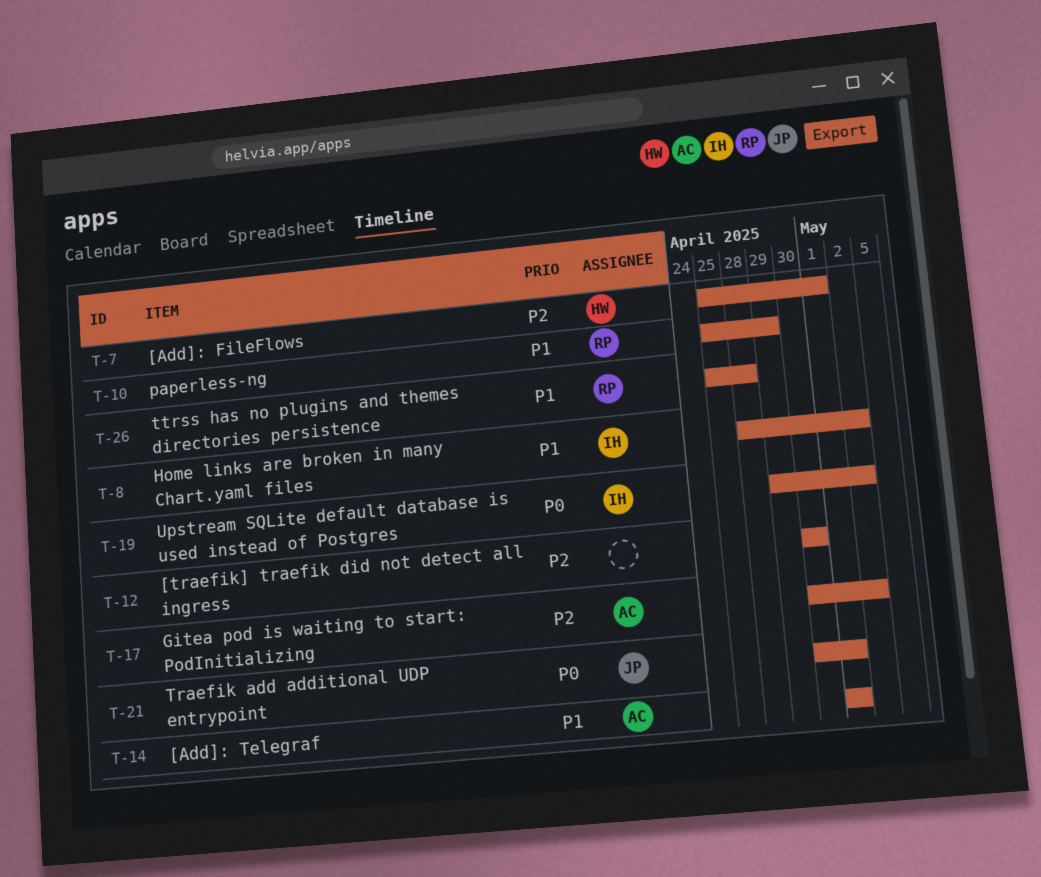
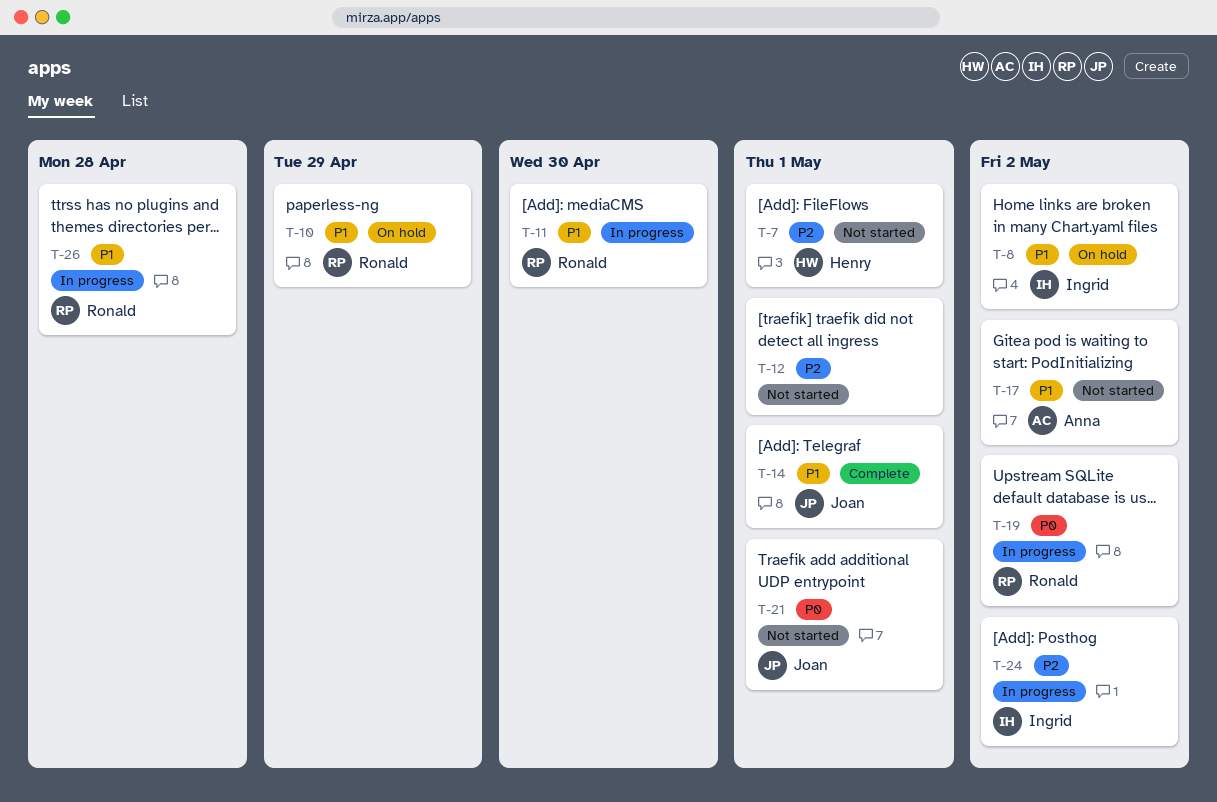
T-11: none -> present
T-12, due: Apr 30 -> May 1
T-14, owner: Anna -> Joan
T-17, priority: P2 -> P1
T-19, owner: Ingrid -> Ronald
T-24: none -> present

